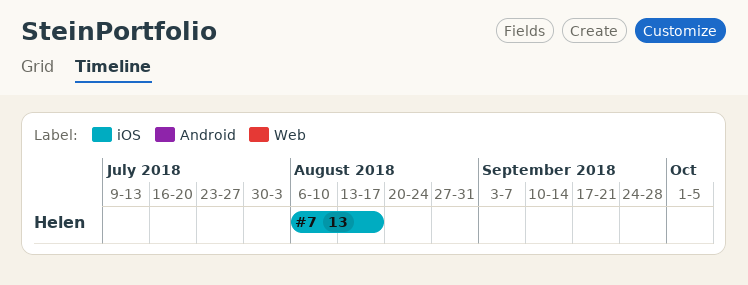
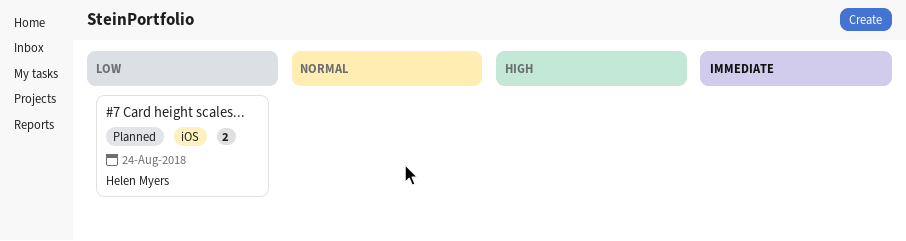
#7, estimate: 13 -> 2
#7, due: Aug 17 -> Aug 24

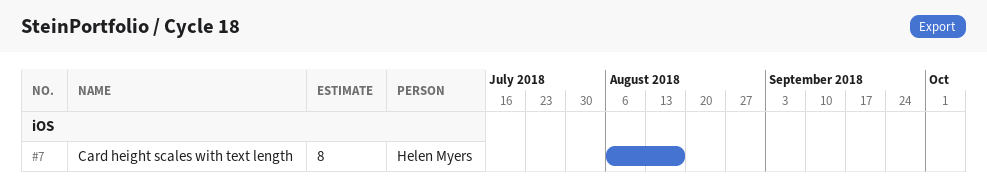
#7, estimate: 2 -> 8
#7, due: Aug 24 -> Aug 17

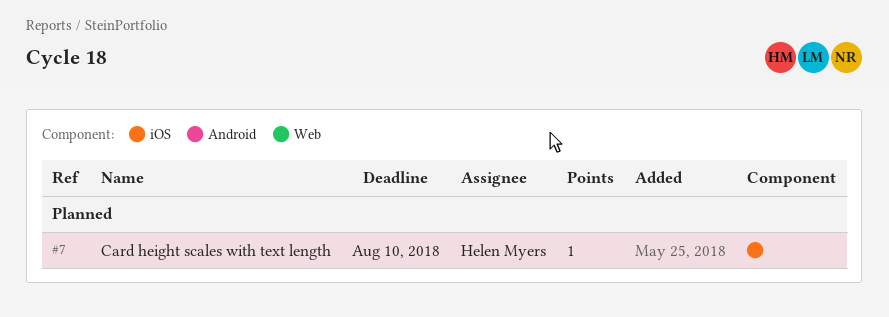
#7, estimate: 8 -> 1
#7, due: Aug 17 -> Aug 10

